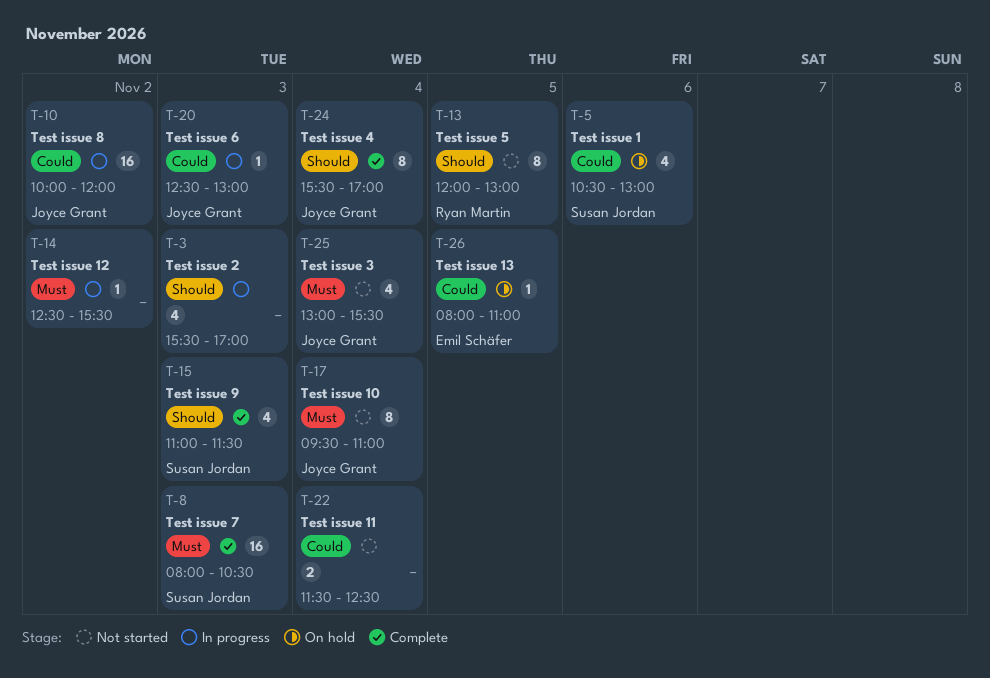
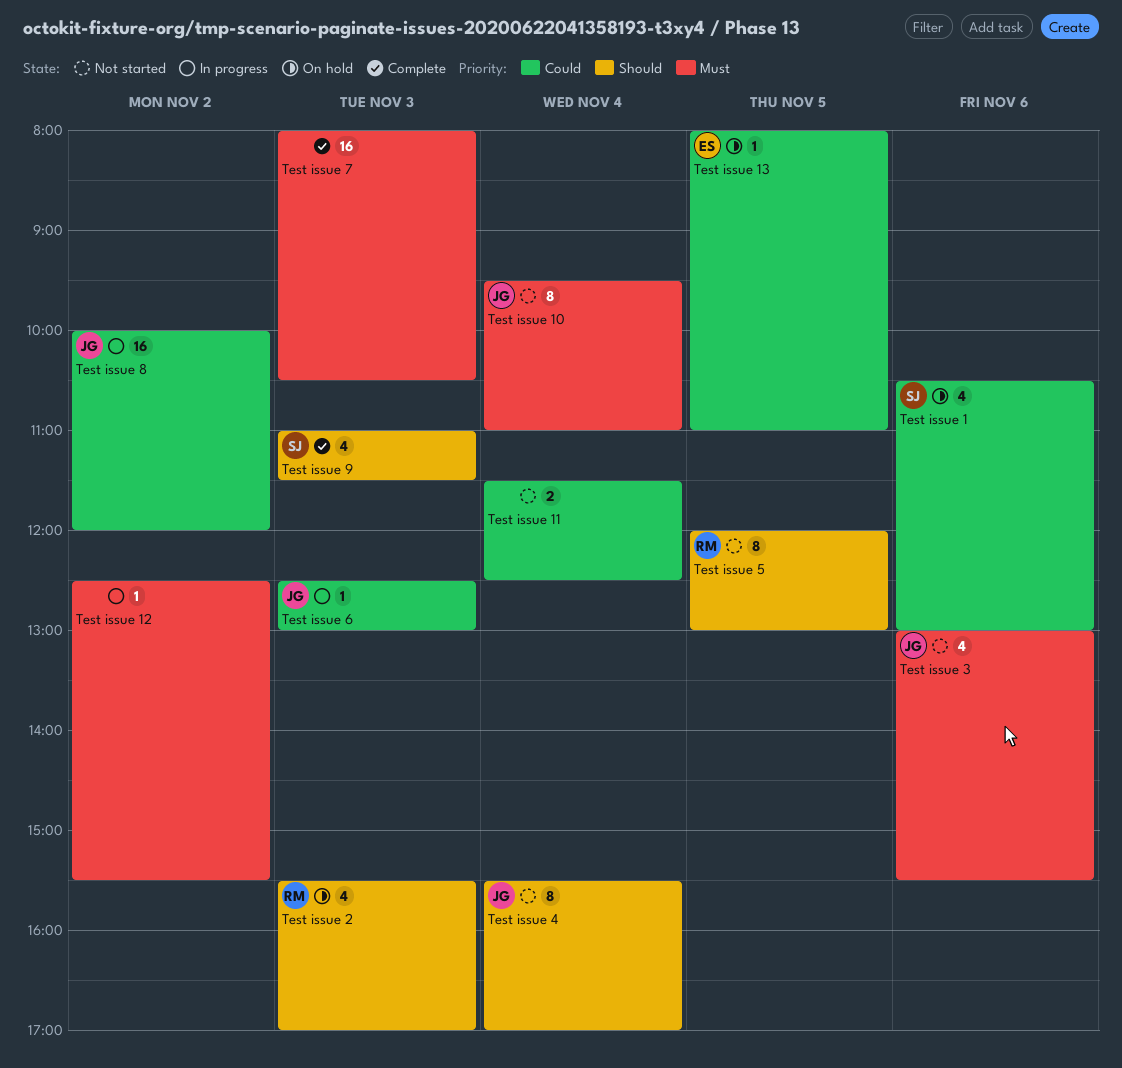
Test issue 2, status: In progress -> On hold
Test issue 2, owner: none -> Ryan Martin
Test issue 3, day: Nov 4 -> Nov 6
Test issue 4, status: Complete -> Not started
Test issue 7, owner: Susan Jordan -> none

